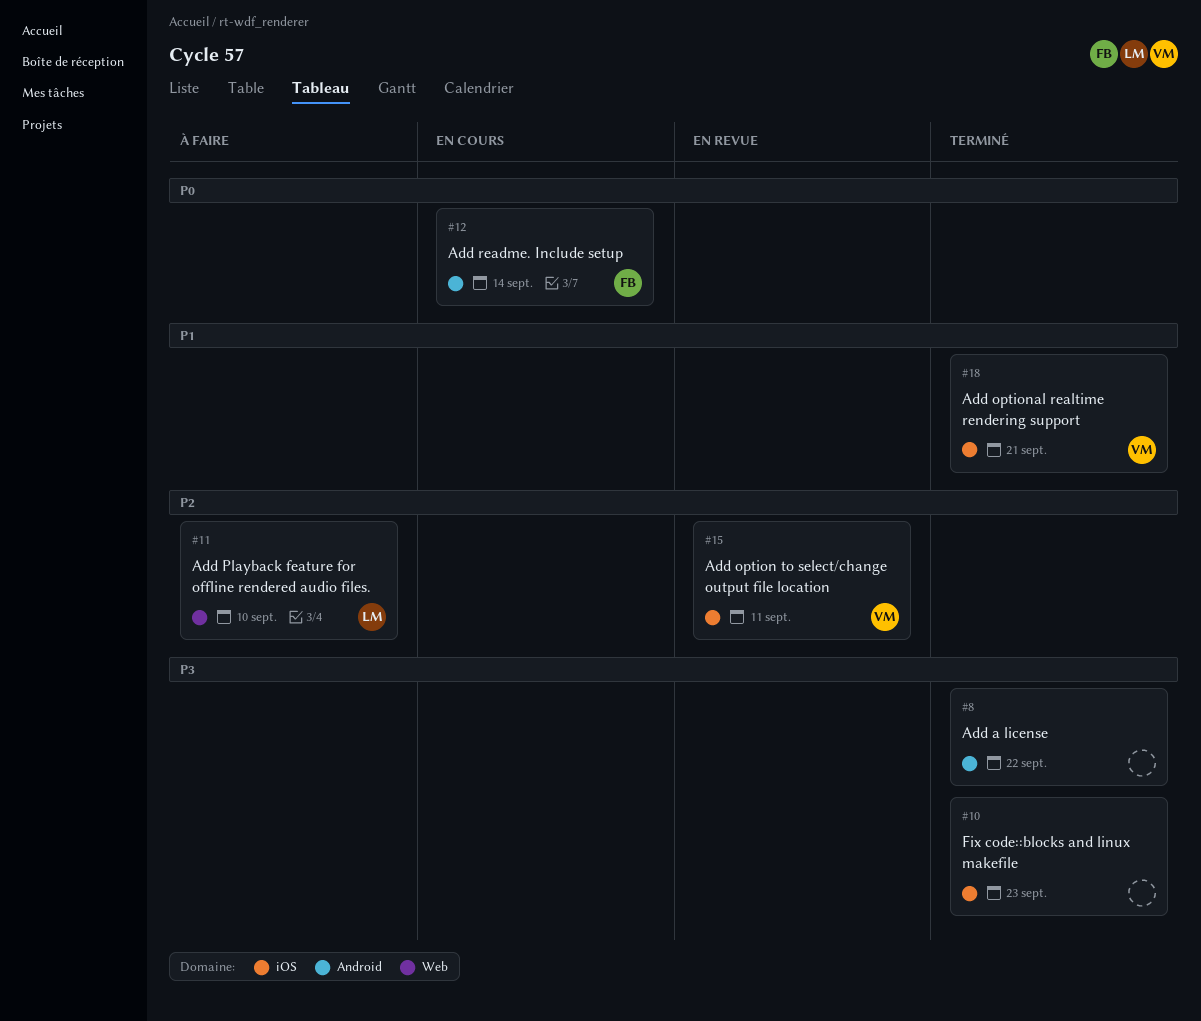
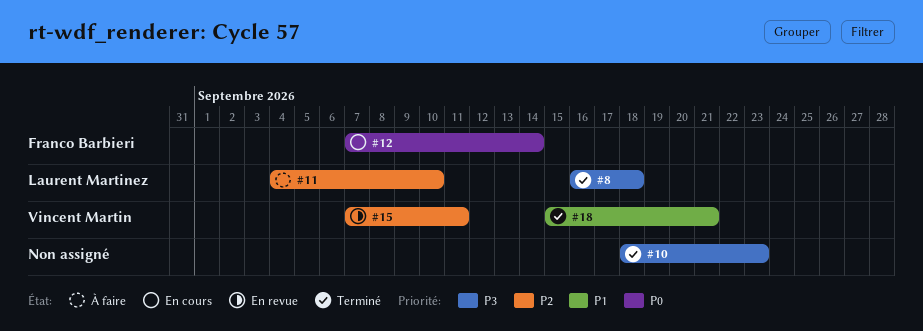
#8, owner: none -> Laurent Martinez
#8, due: Sep 22 -> Sep 18

